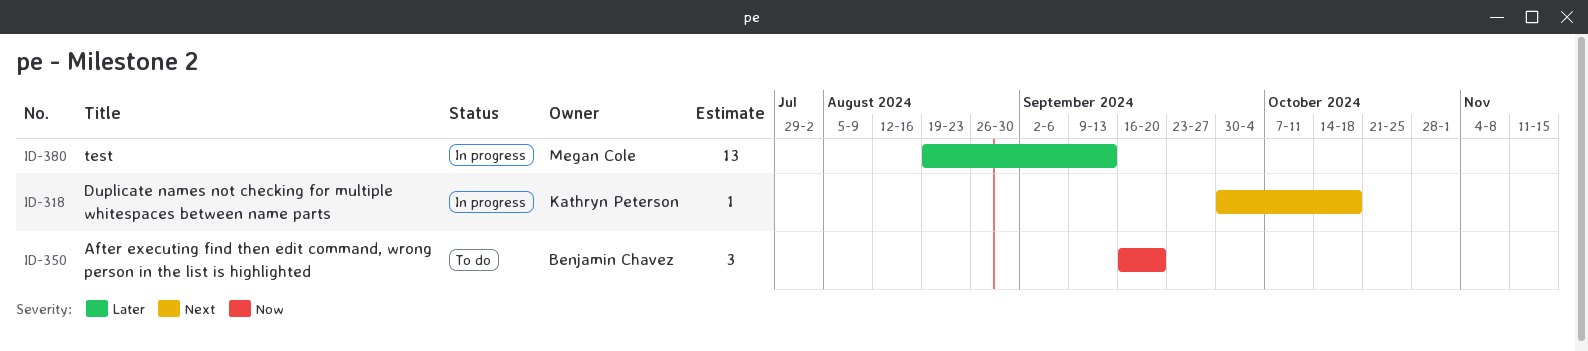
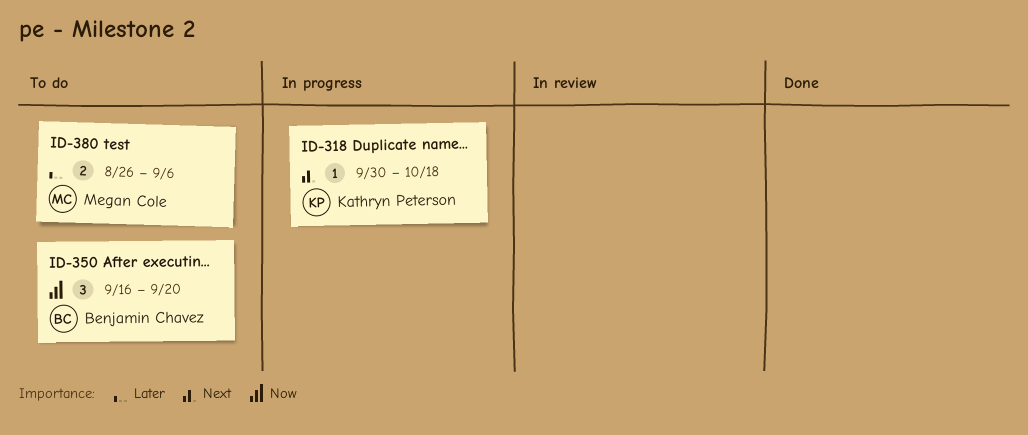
ID-380, status: In progress -> To do
ID-380, estimate: 13 -> 2
ID-380, start: Aug 19 -> Aug 26
ID-380, due: Sep 13 -> Sep 6

